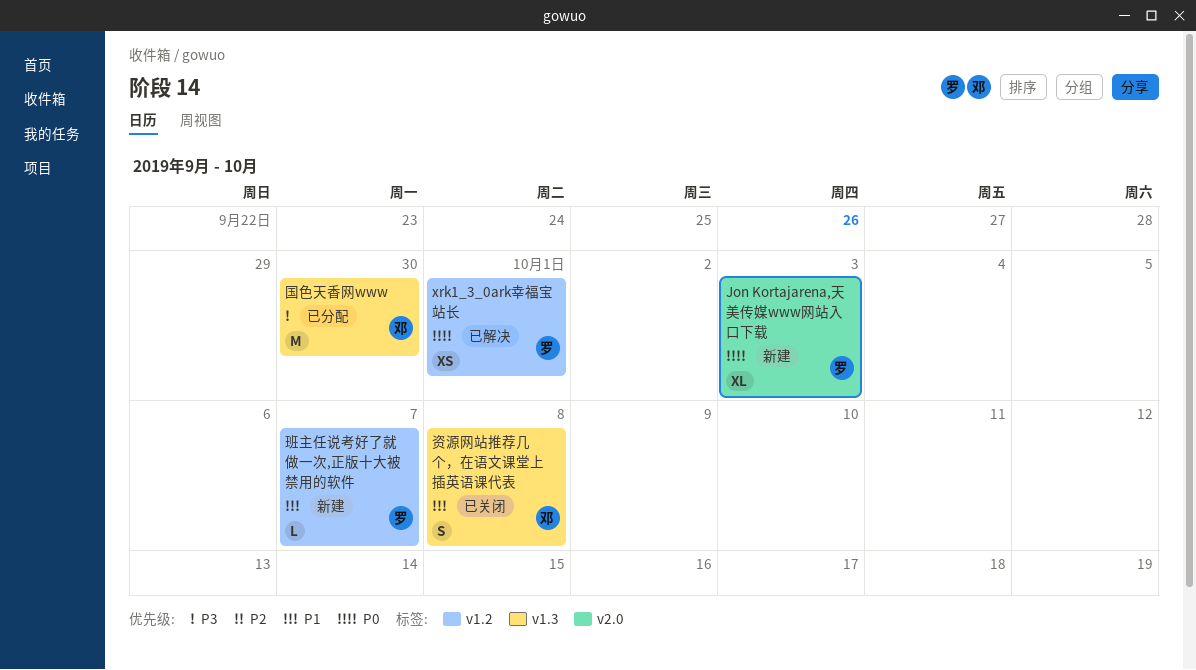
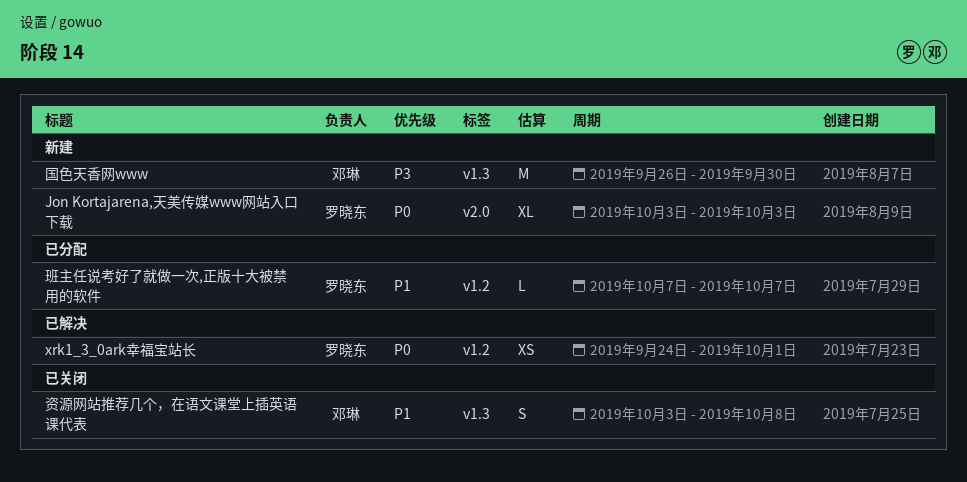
国色天香网www, status: 已分配 -> 新建
班主任说考好了就做一次,正版十大被禁用的软件, status: 新建 -> 已分配

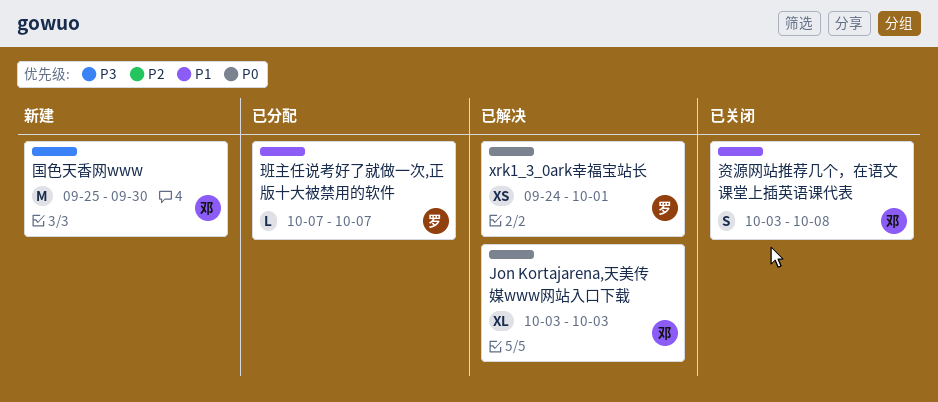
Jon Kortajarena,天美传媒www网站入口下载, status: 新建 -> 已解决
Jon Kortajarena,天美传媒www网站入口下载, owner: 罗晓东 -> 邓琳
国色天香网www, start: Sep 26 -> Sep 25

